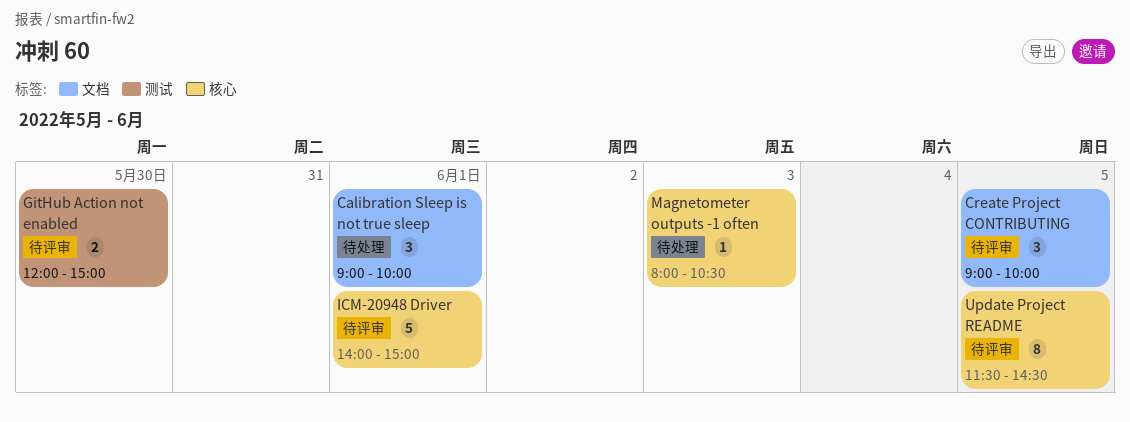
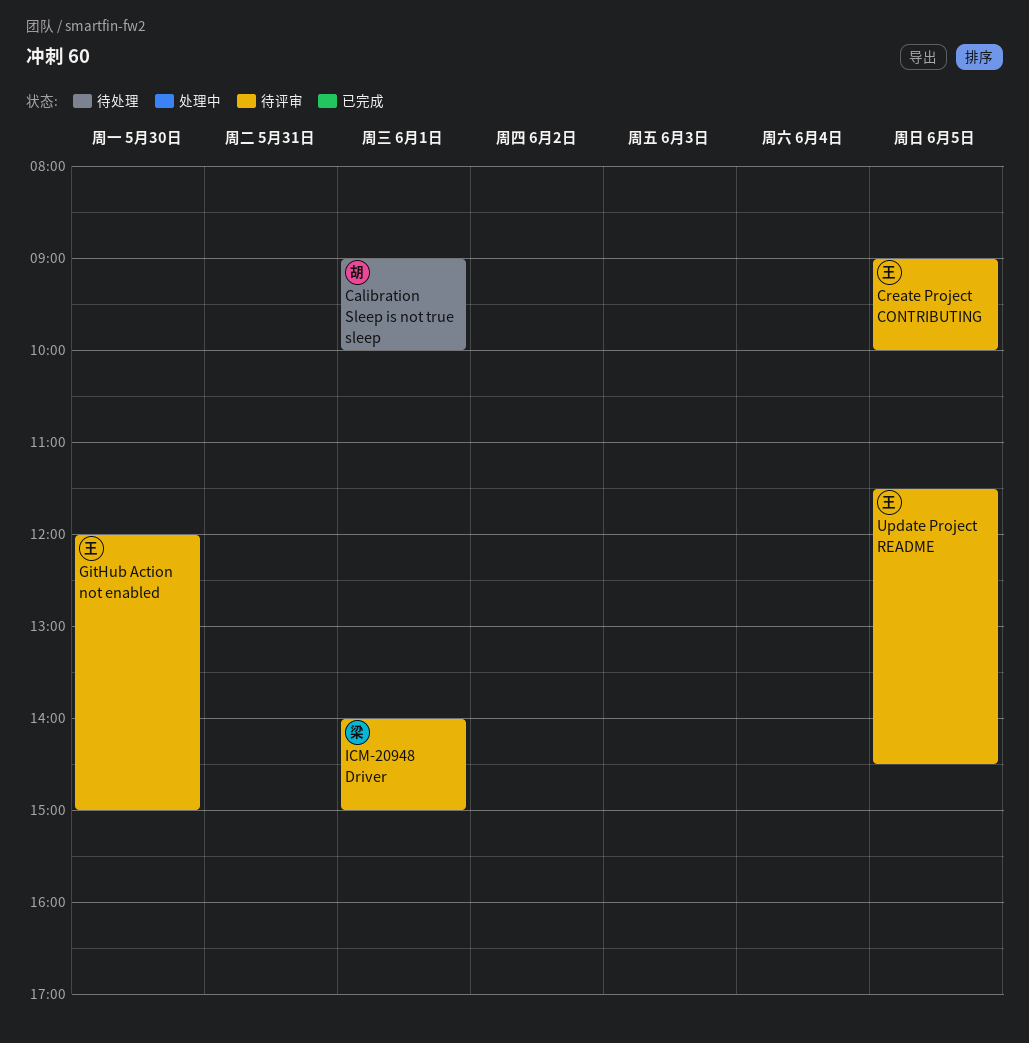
Magnetometer outputs -1 often: present -> none

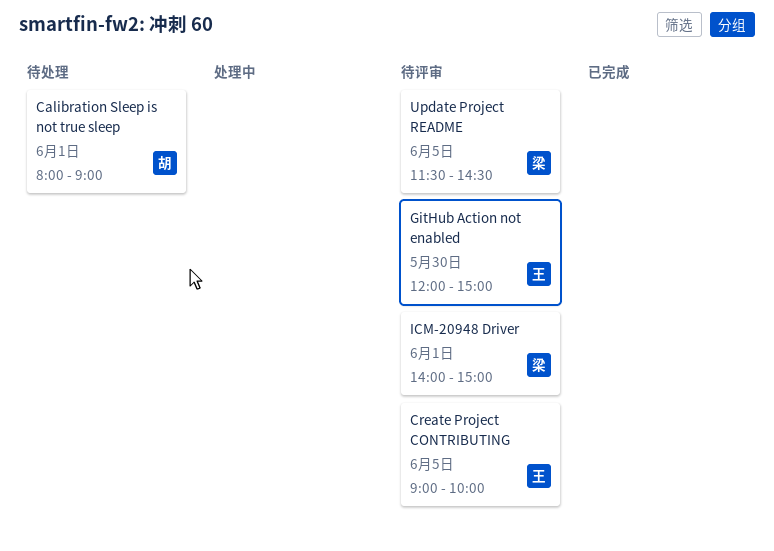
Calibration Sleep is not true sleep, begins: 09:00 -> 08:00
Calibration Sleep is not true sleep, ends: 10:00 -> 09:00
Update Project README, owner: 王 -> 梁

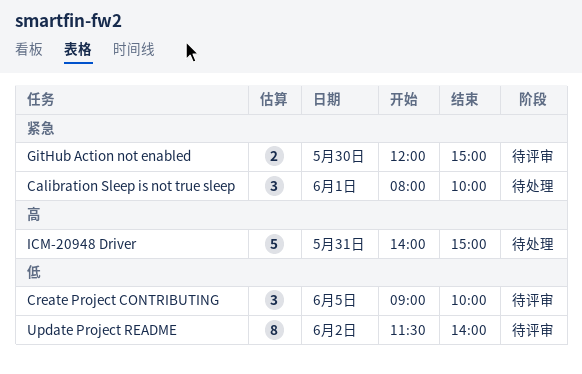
Calibration Sleep is not true sleep, ends: 09:00 -> 10:00
ICM-20948 Driver, status: 待评审 -> 待处理
ICM-20948 Driver, day: Jun 1 -> May 31
Update Project README, day: Jun 5 -> Jun 2
Update Project README, ends: 14:30 -> 14:00

